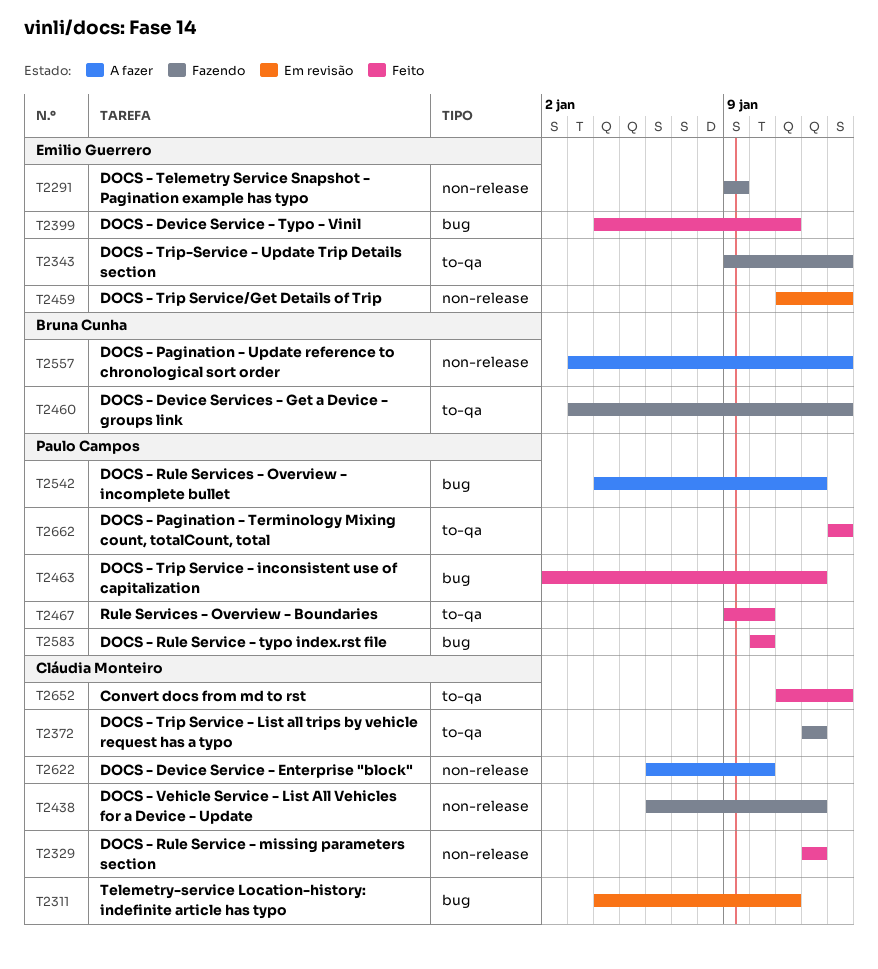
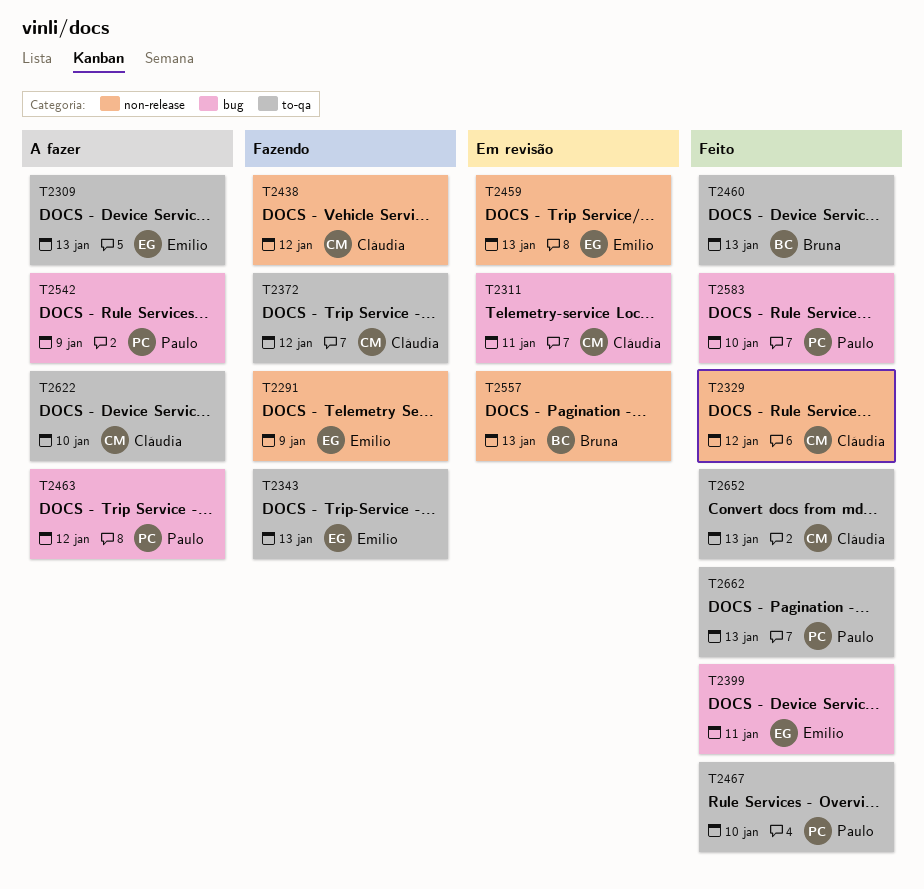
T2309: none -> present
T2460, status: Fazendo -> Feito
T2463, status: Feito -> A fazer
T2542, due: Jan 12 -> Jan 9
T2557, status: A fazer -> Em revisão
T2622, label: non-release -> to-qa

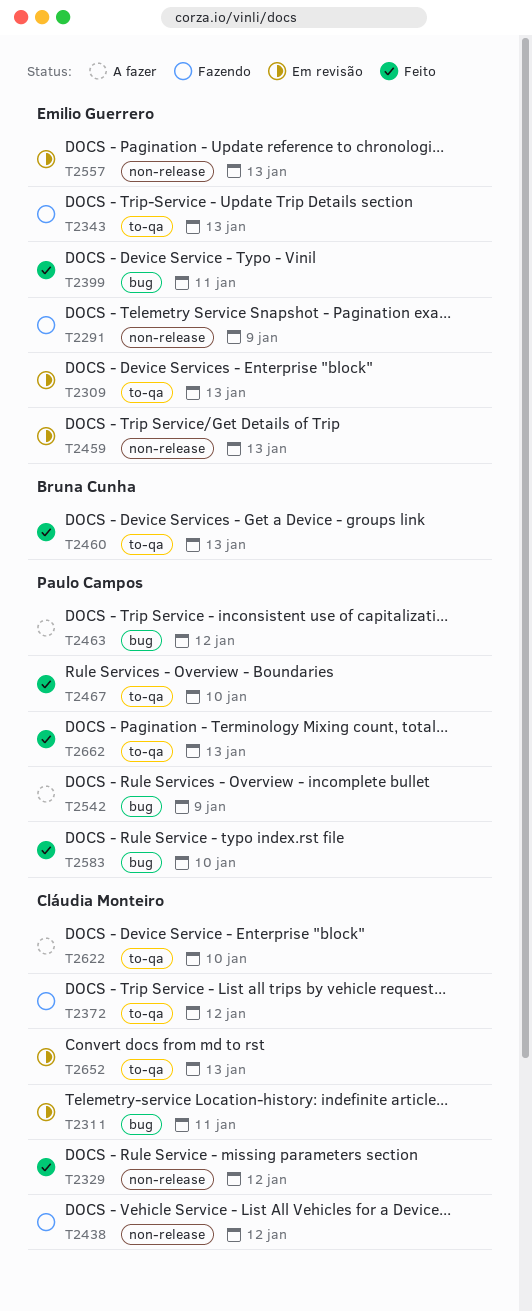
T2309, status: A fazer -> Em revisão
T2557, owner: Bruna Cunha -> Emilio Guerrero
T2652, status: Feito -> Em revisão

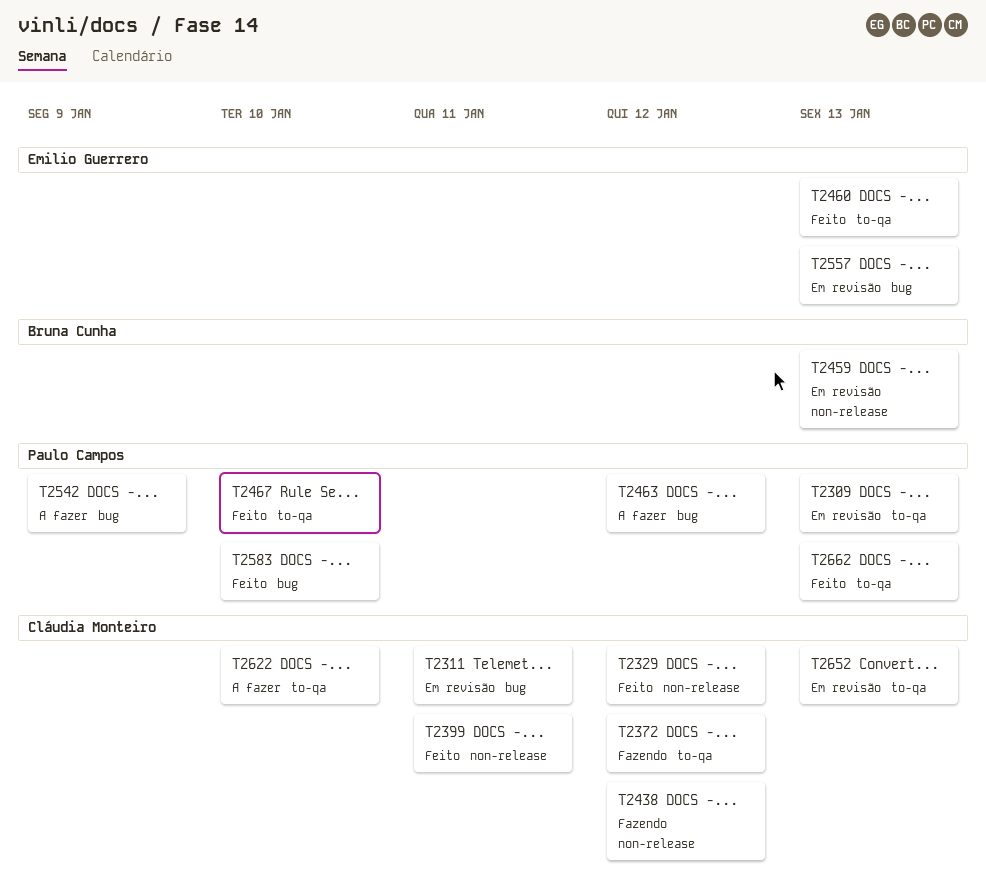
T2291: present -> none
T2309, owner: Emilio Guerrero -> Paulo Campos
T2343: present -> none
T2399, owner: Emilio Guerrero -> Cláudia Monteiro
T2399, label: bug -> non-release
T2459, owner: Emilio Guerrero -> Bruna Cunha
T2460, owner: Bruna Cunha -> Emilio Guerrero
T2557, label: non-release -> bug

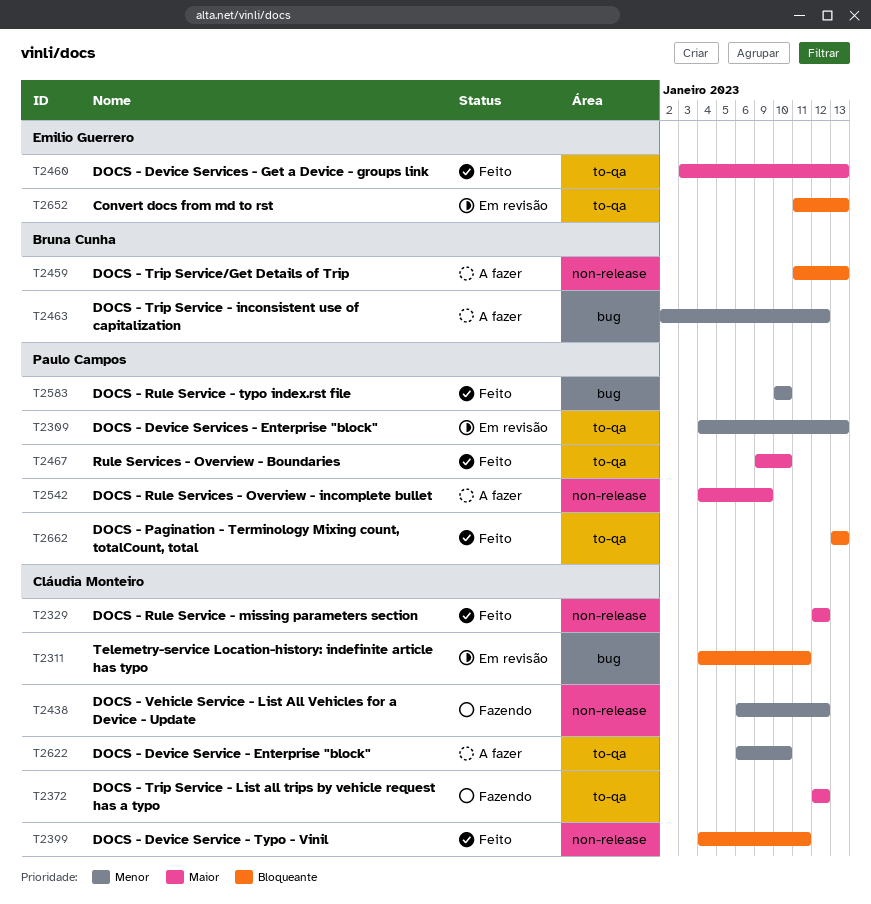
T2459, status: Em revisão -> A fazer
T2463, owner: Paulo Campos -> Bruna Cunha
T2542, label: bug -> non-release
T2557: present -> none
T2652, owner: Cláudia Monteiro -> Emilio Guerrero

